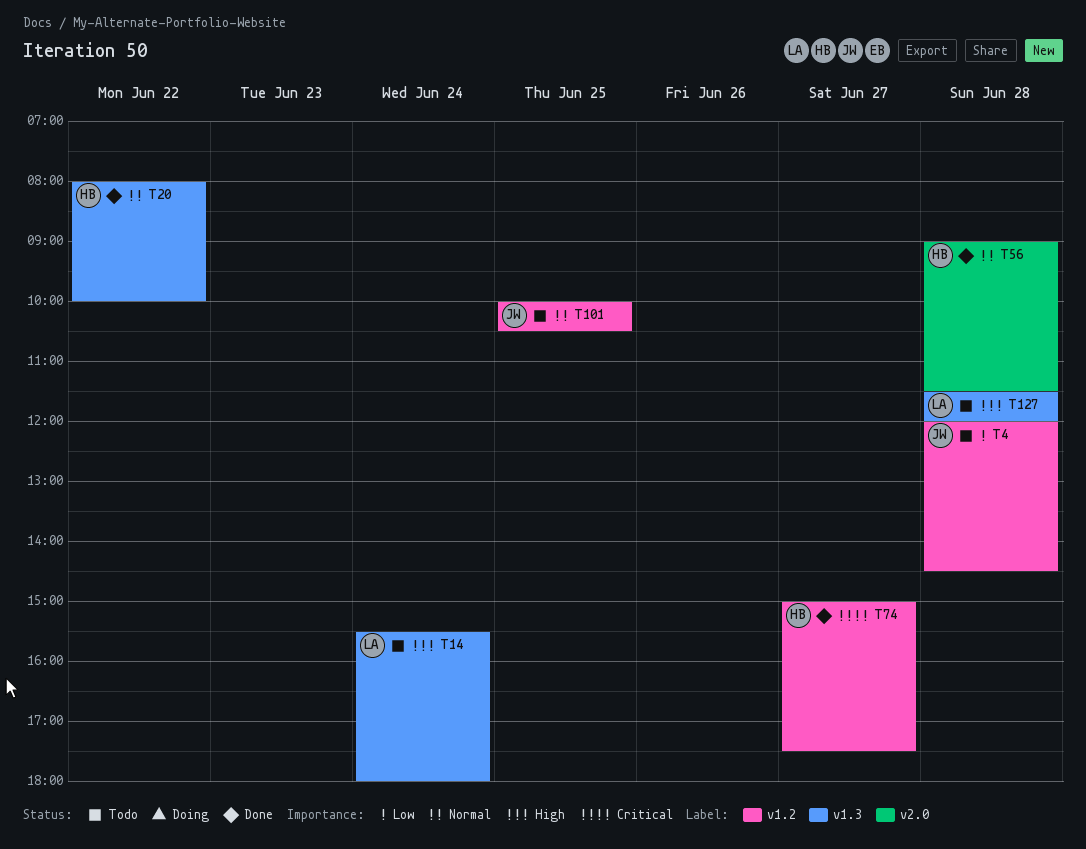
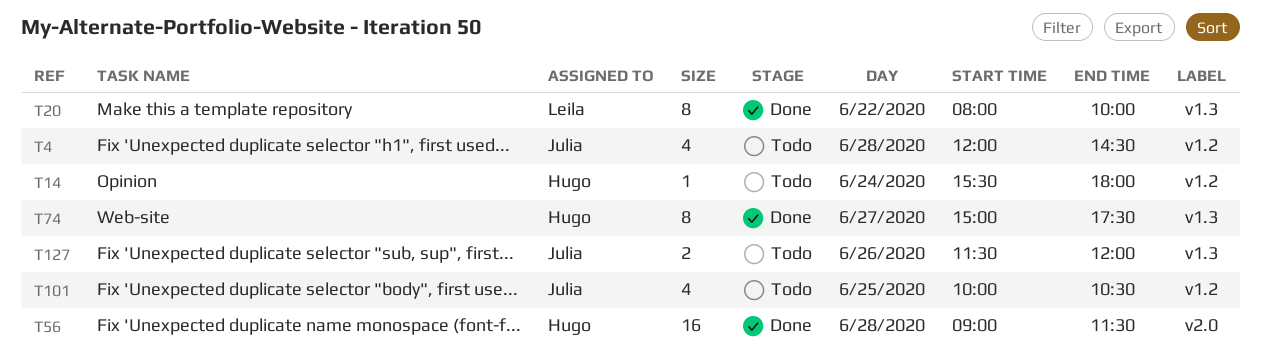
T14, owner: Leila -> Hugo
T14, label: v1.3 -> v1.2
T20, owner: Hugo -> Leila
T74, label: v1.2 -> v1.3
T127, owner: Leila -> Julia
T127, day: Jun 28 -> Jun 26

